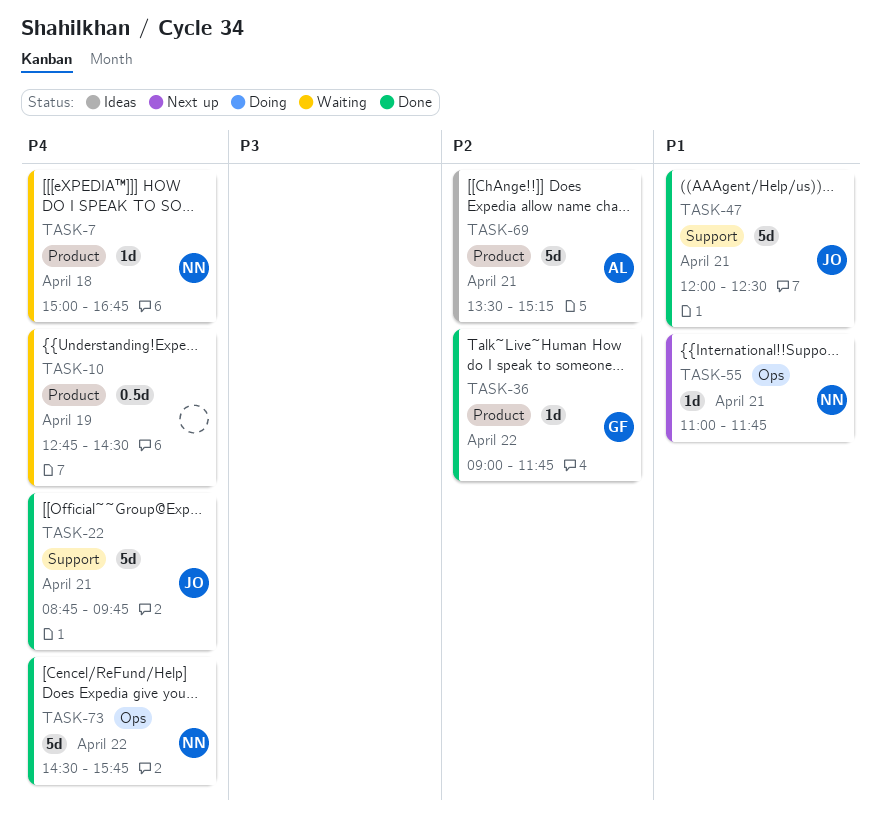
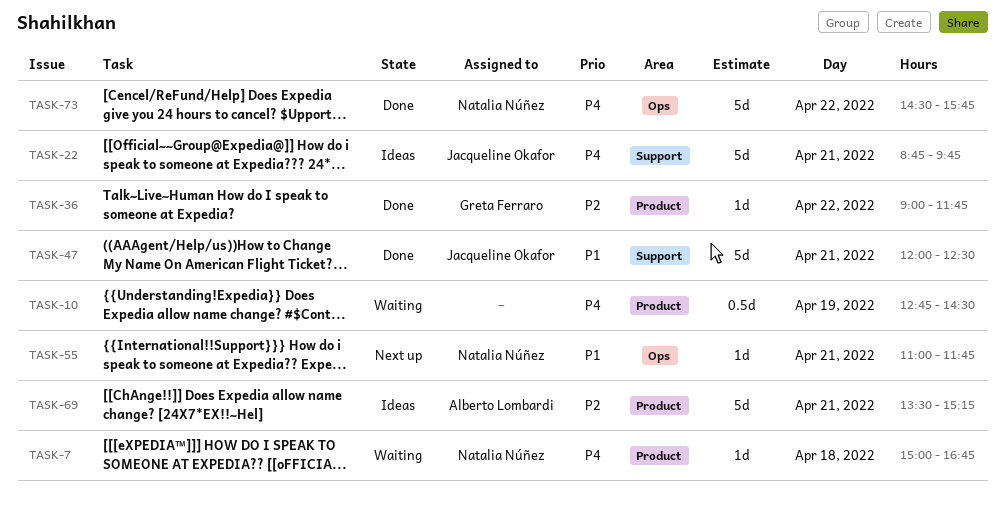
TASK-22, status: Done -> Ideas

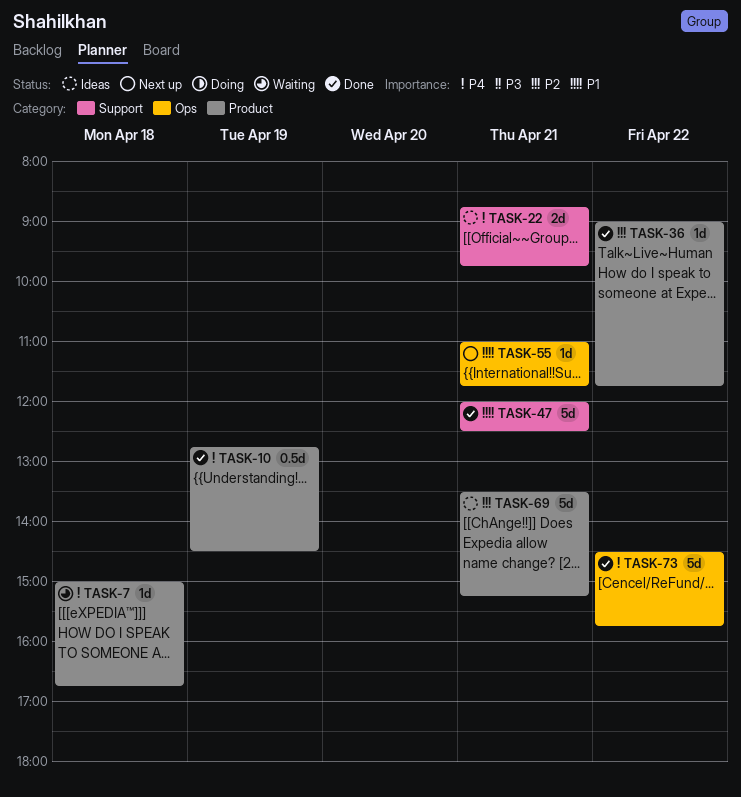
TASK-10, status: Waiting -> Done
TASK-22, estimate: 5d -> 2d

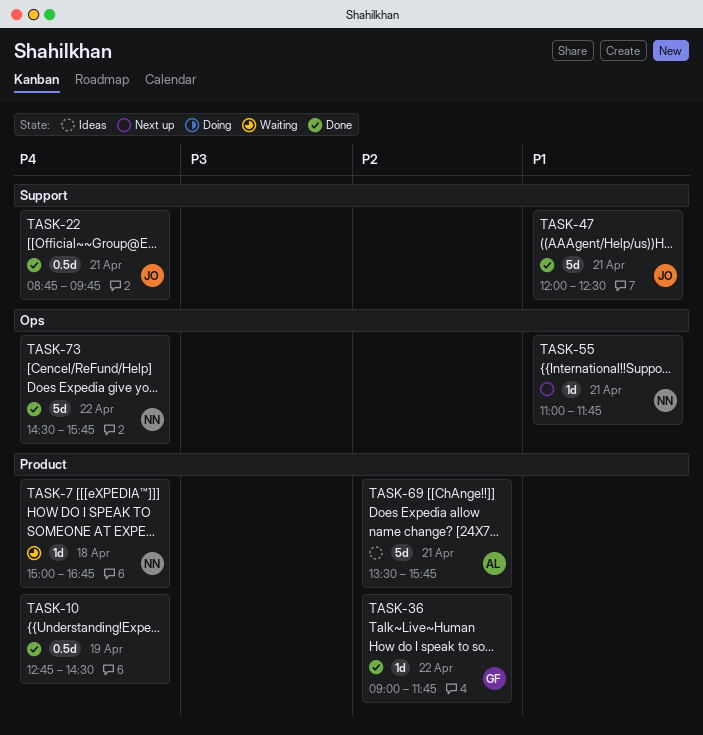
TASK-22, status: Ideas -> Done
TASK-22, estimate: 2d -> 0.5d
TASK-69, ends: 15:15 -> 15:45

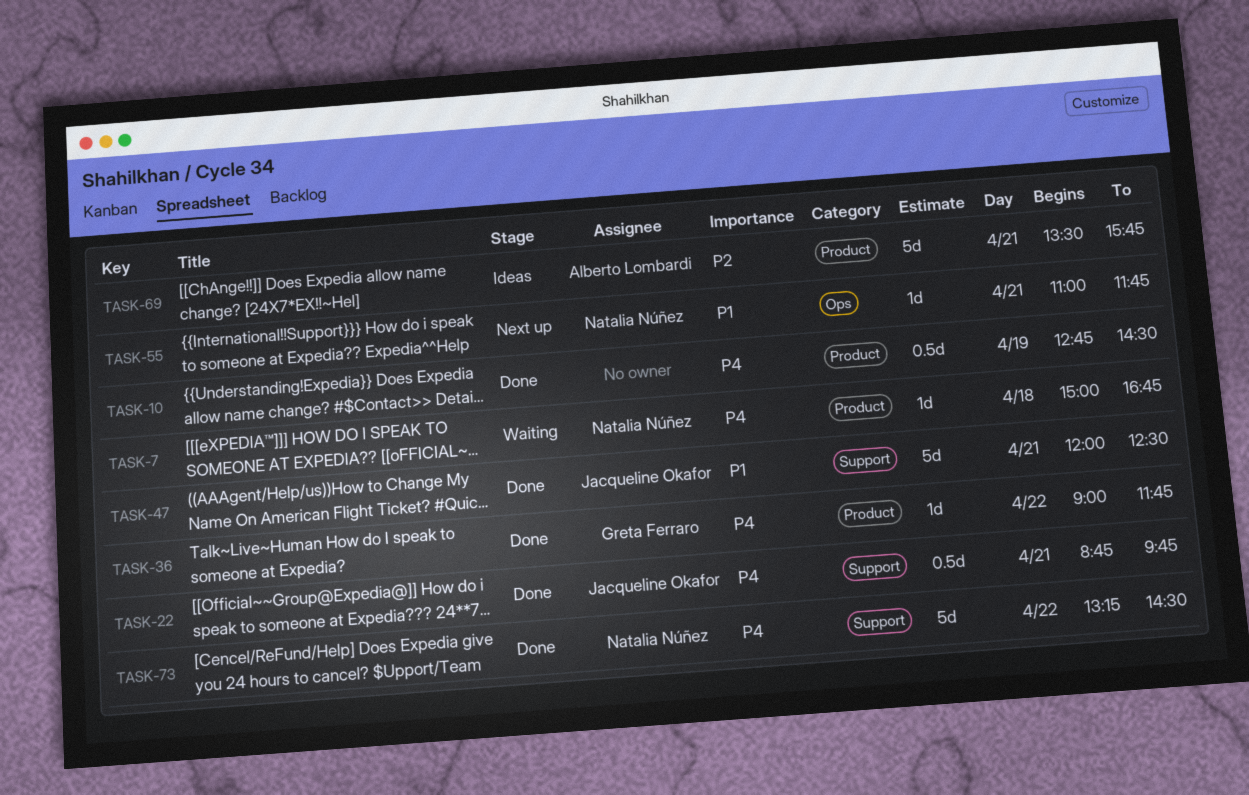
TASK-36, priority: P2 -> P4
TASK-73, label: Ops -> Support
TASK-73, begins: 14:30 -> 13:15
TASK-73, ends: 15:45 -> 14:30

